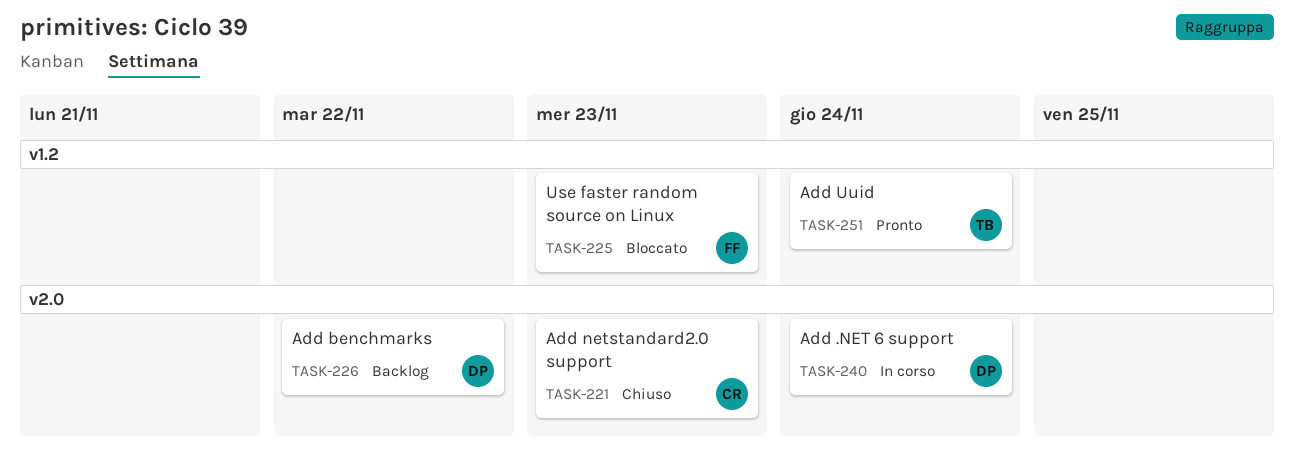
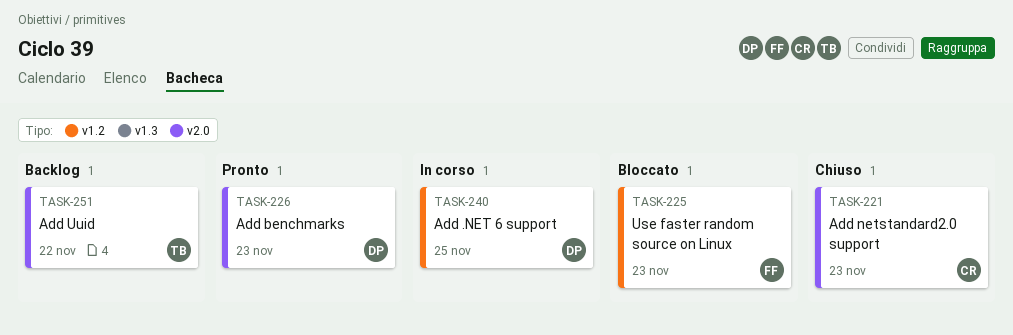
TASK-226, status: Backlog -> Pronto
TASK-226, due: Nov 22 -> Nov 23
TASK-240, label: v2.0 -> v1.2
TASK-240, due: Nov 24 -> Nov 25
TASK-251, status: Pronto -> Backlog
TASK-251, label: v1.2 -> v2.0
TASK-251, due: Nov 24 -> Nov 22

